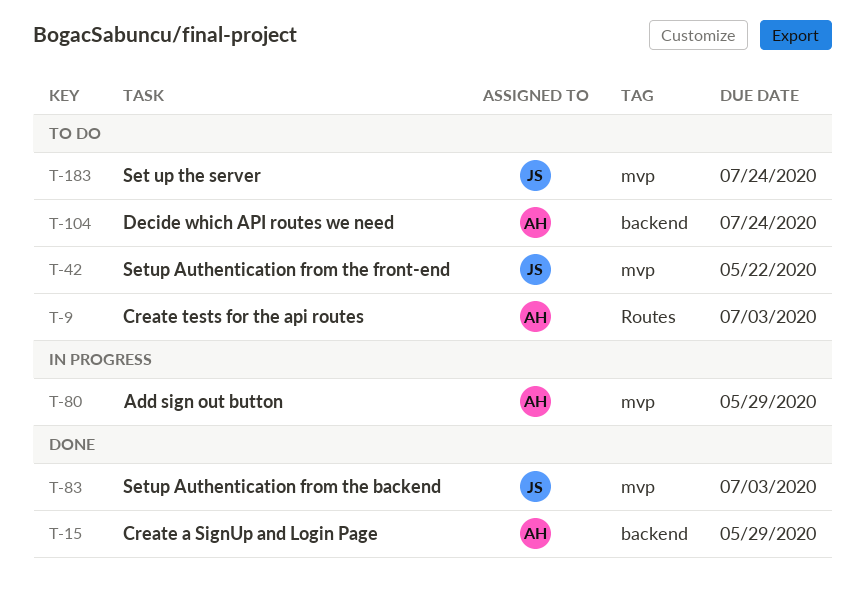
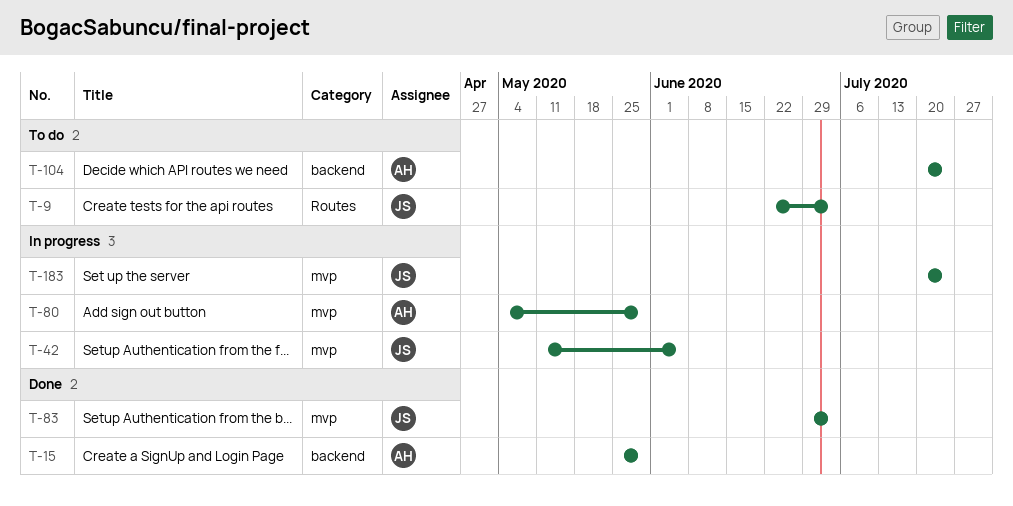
T-9, owner: AH -> JS
T-42, status: To do -> In progress
T-42, due: May 22 -> Jun 5
T-183, status: To do -> In progress

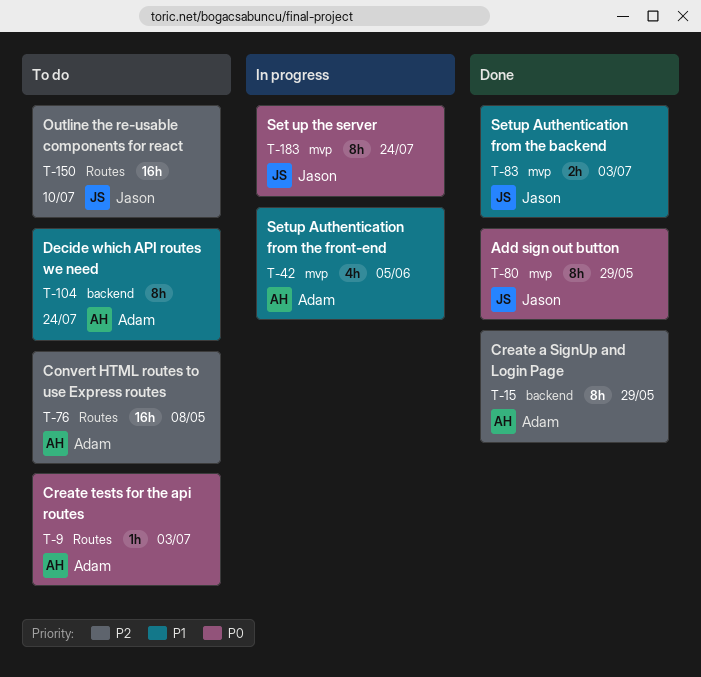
T-9, owner: Jason -> Adam
T-42, owner: Jason -> Adam
T-76: none -> present
T-80, status: In progress -> Done
T-80, owner: Adam -> Jason
T-150: none -> present

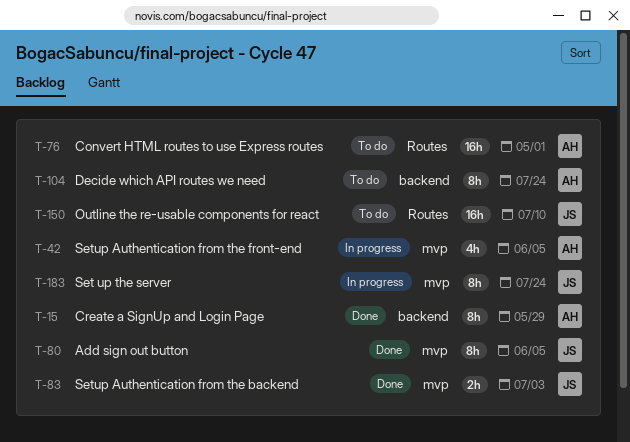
T-9: present -> none
T-76, due: May 8 -> May 1
T-80, due: May 29 -> Jun 5

